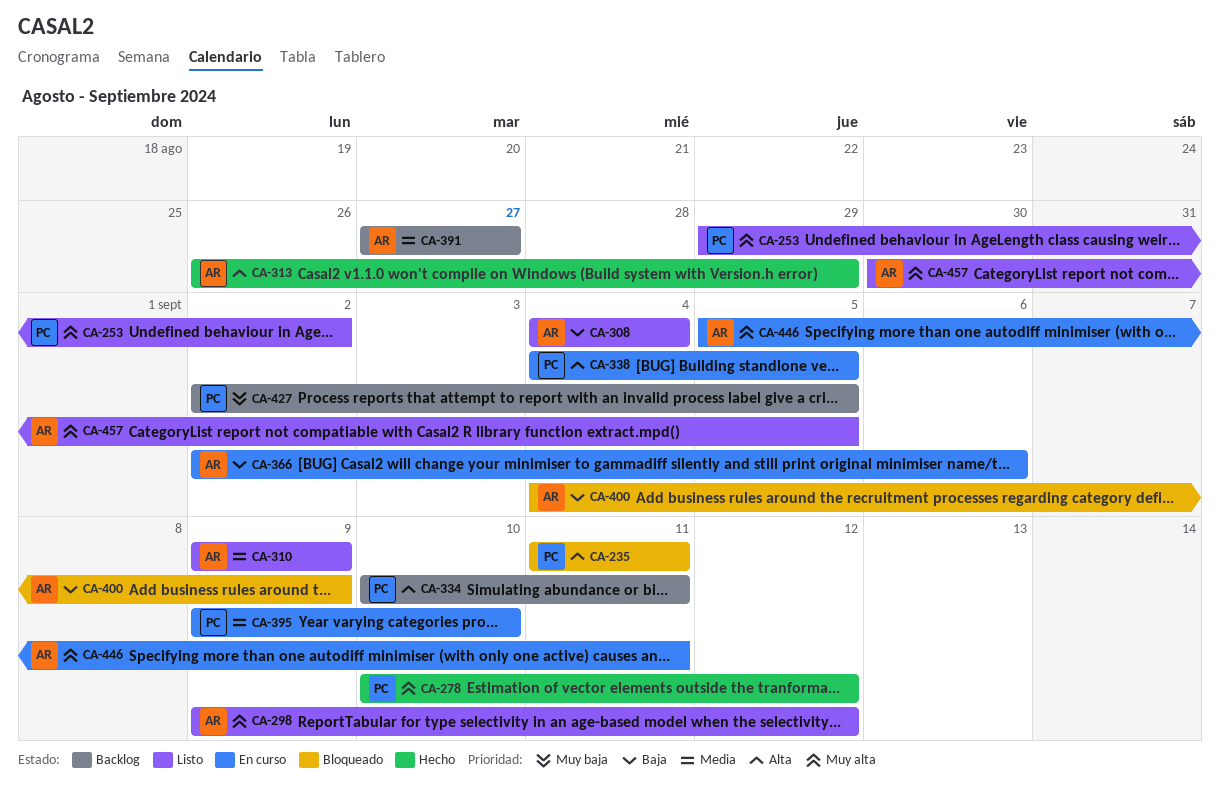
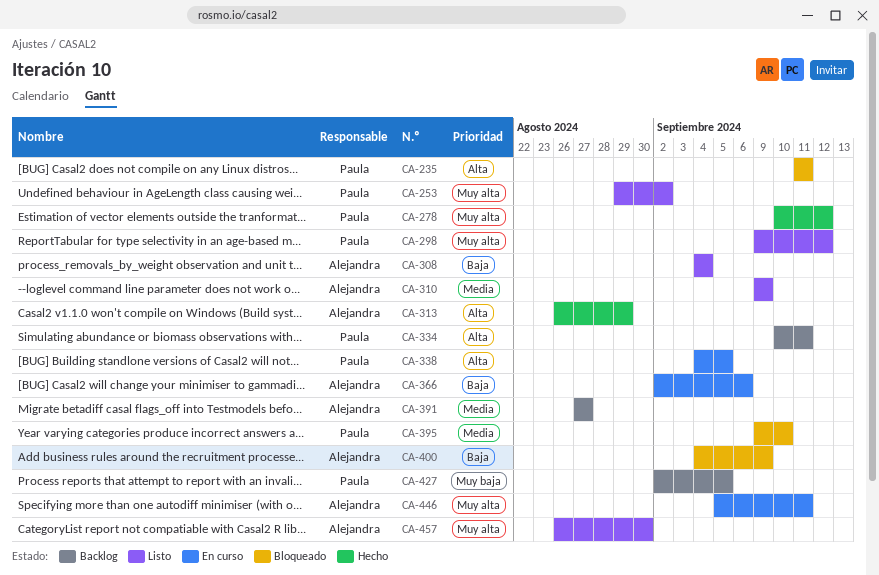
CA-298, owner: Alejandra -> Paula
CA-395, status: En curso -> Bloqueado
CA-457, start: Aug 30 -> Aug 26
CA-457, due: Sep 5 -> Aug 30

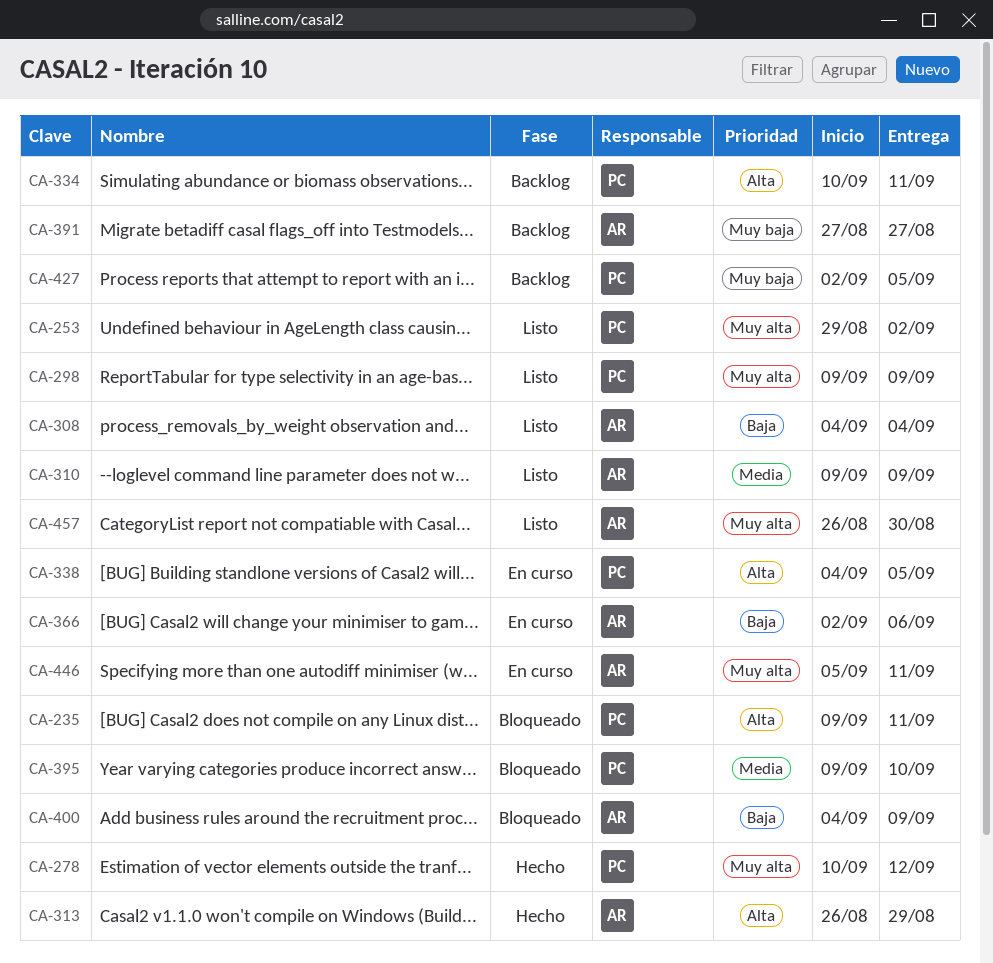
CA-235, start: Sep 11 -> Sep 9
CA-298, due: Sep 12 -> Sep 9
CA-391, priority: Media -> Muy baja

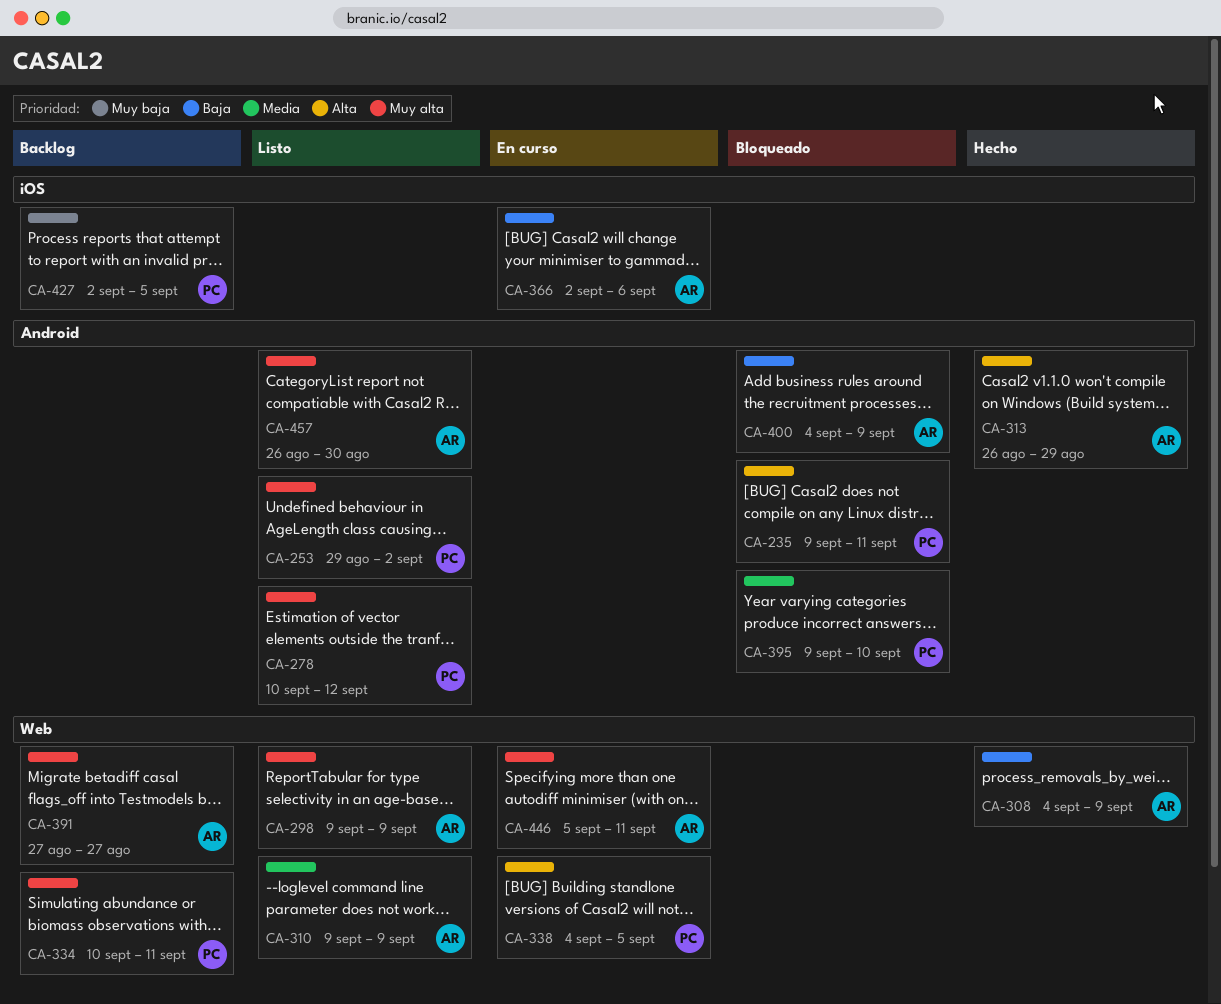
CA-278, status: Hecho -> Listo
CA-298, owner: PC -> AR
CA-308, status: Listo -> Hecho
CA-308, due: Sep 4 -> Sep 9
CA-334, priority: Alta -> Muy alta
CA-391, priority: Muy baja -> Muy alta

